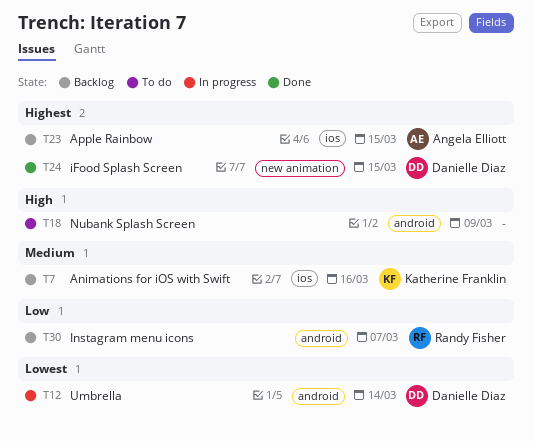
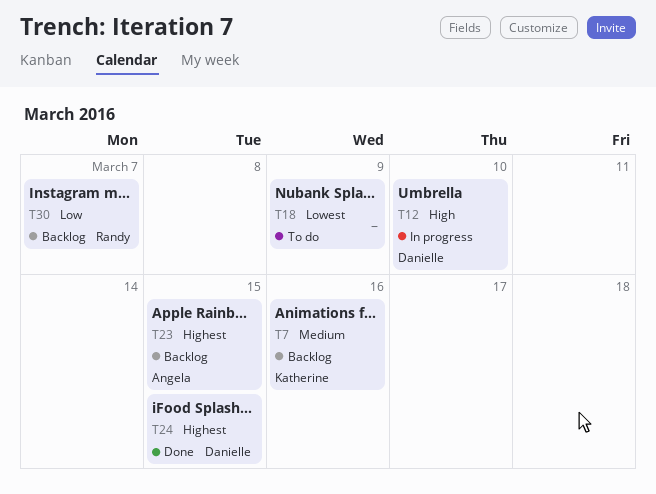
T12, priority: Lowest -> High
T12, due: Mar 14 -> Mar 10
T18, priority: High -> Lowest

